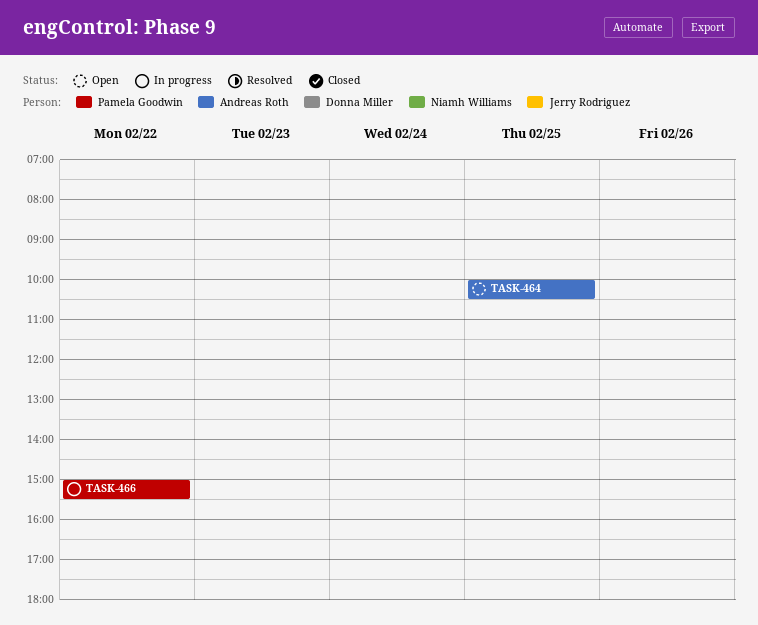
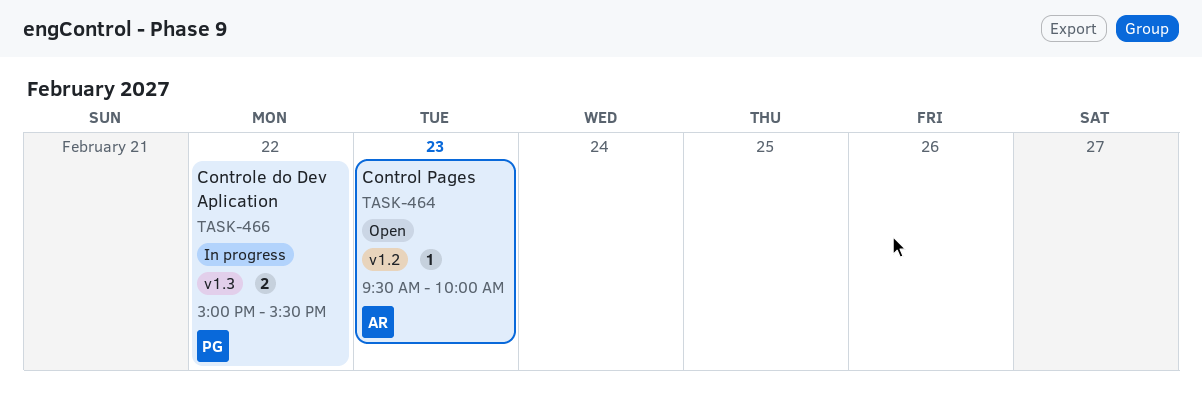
TASK-464, day: Feb 25 -> Feb 23
TASK-464, begins: 10:00 -> 09:30
TASK-464, ends: 10:30 -> 10:00

